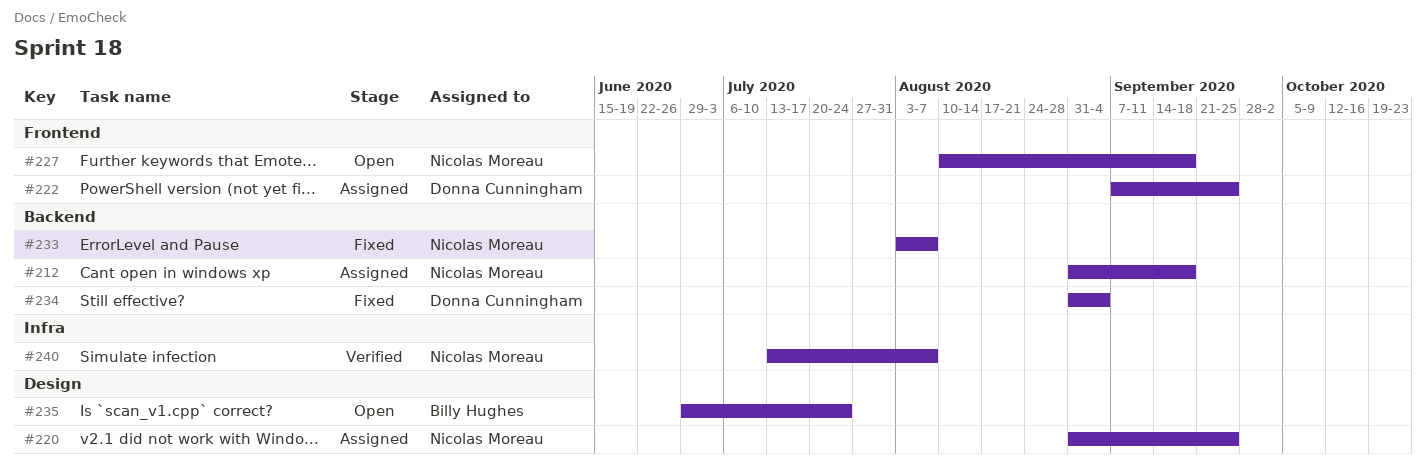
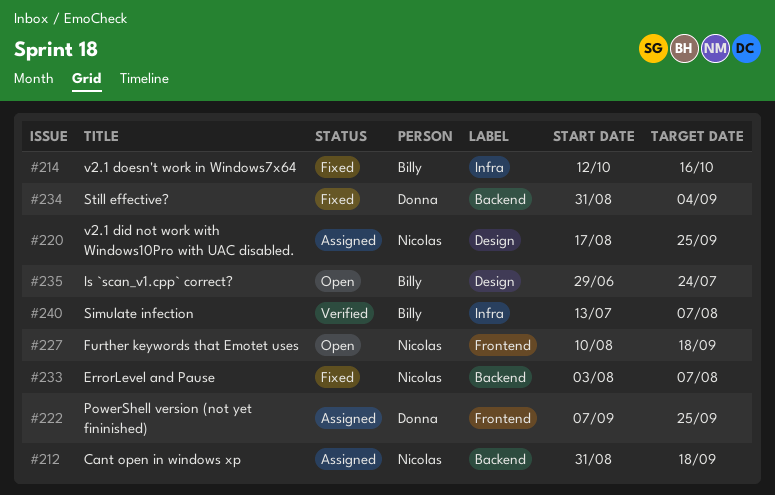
#214: none -> present
#220, start: Aug 31 -> Aug 17
#240, owner: Nicolas Moreau -> Billy Hughes

